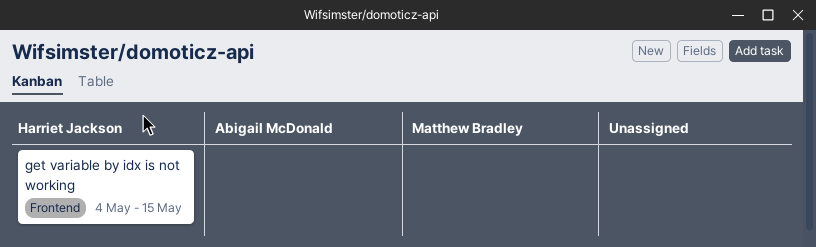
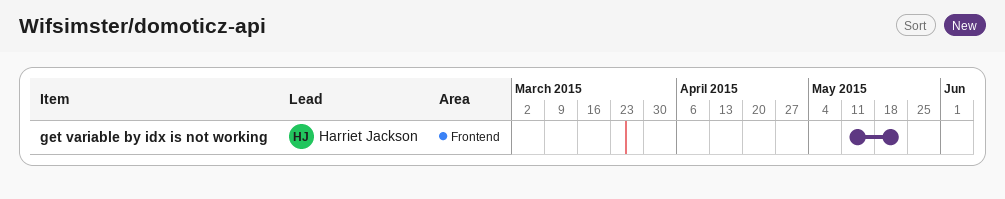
get variable by idx is not working, start: May 4 -> May 11
get variable by idx is not working, due: May 15 -> May 22

